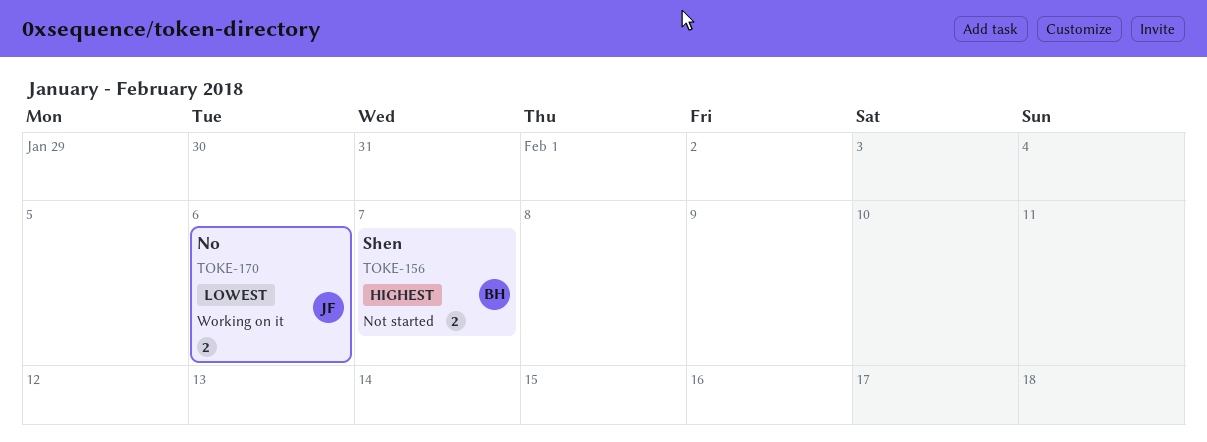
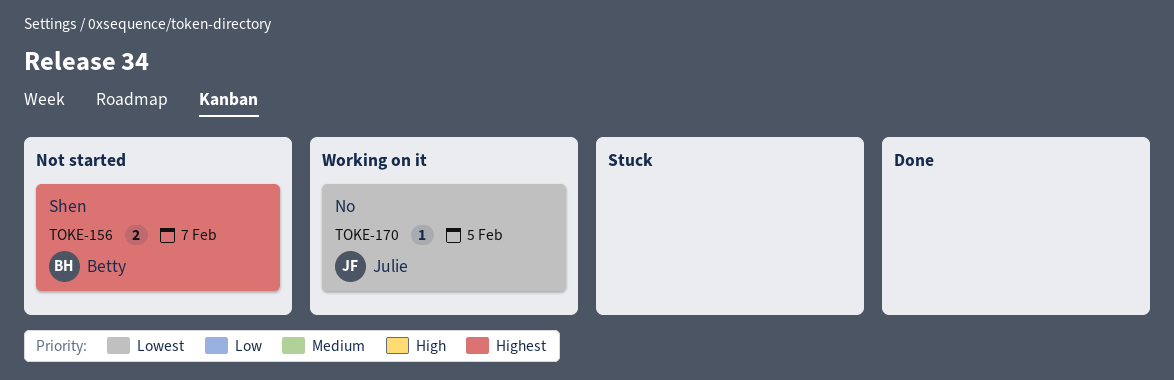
TOKE-170, estimate: 2 -> 1
TOKE-170, due: Feb 6 -> Feb 5

